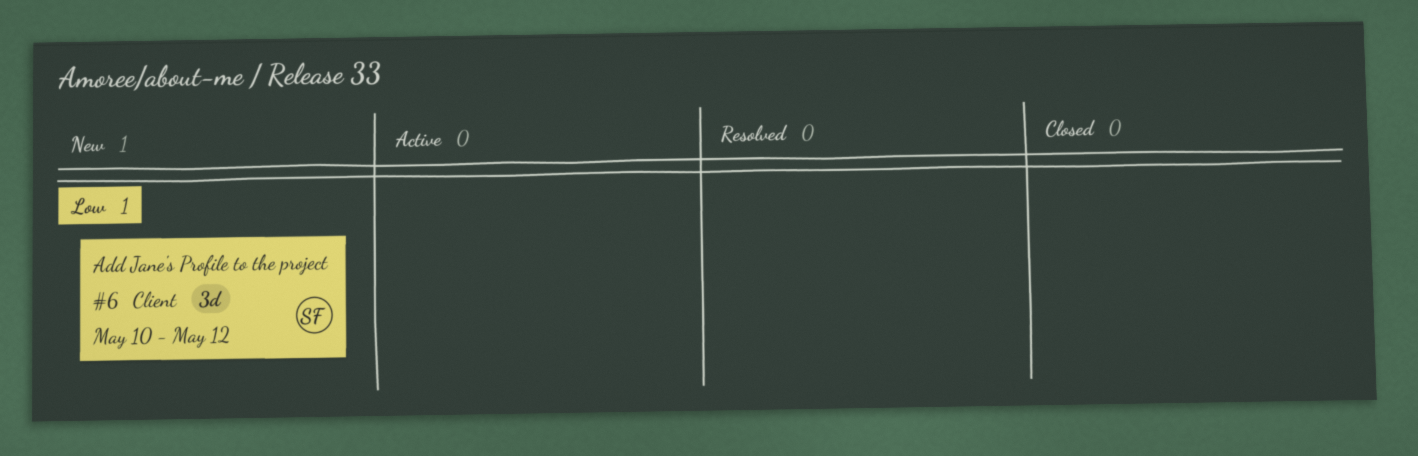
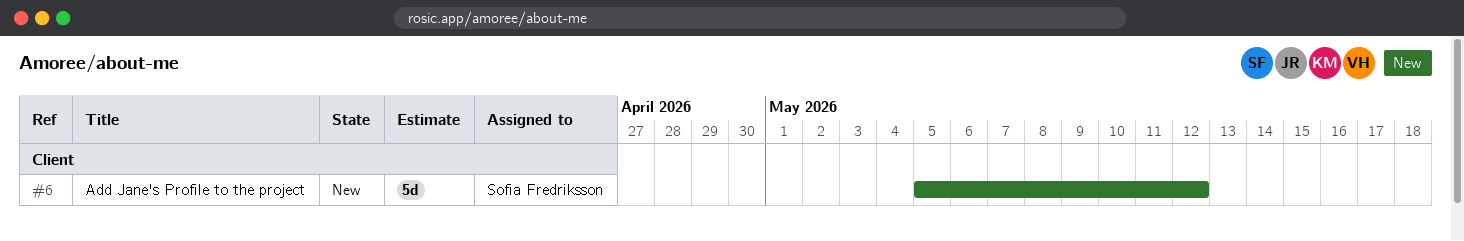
#6, estimate: 3d -> 5d
#6, start: May 10 -> May 5

